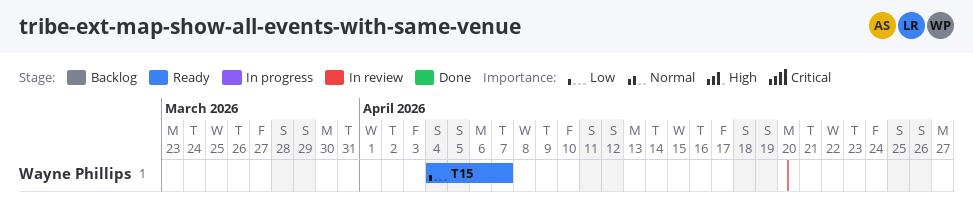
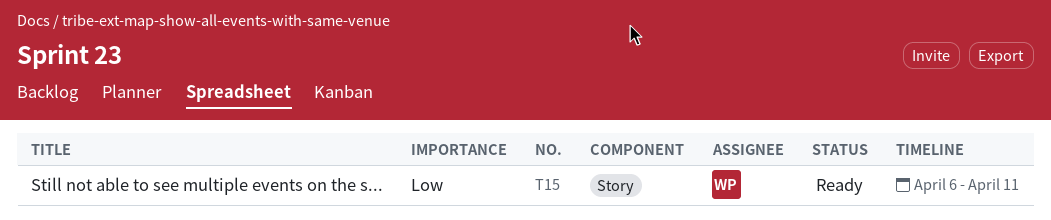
T15, start: Apr 4 -> Apr 6
T15, due: Apr 7 -> Apr 11

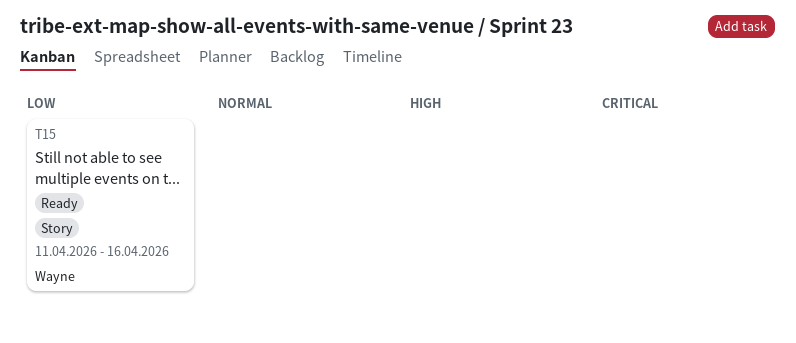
T15, start: Apr 6 -> Apr 11
T15, due: Apr 11 -> Apr 16

